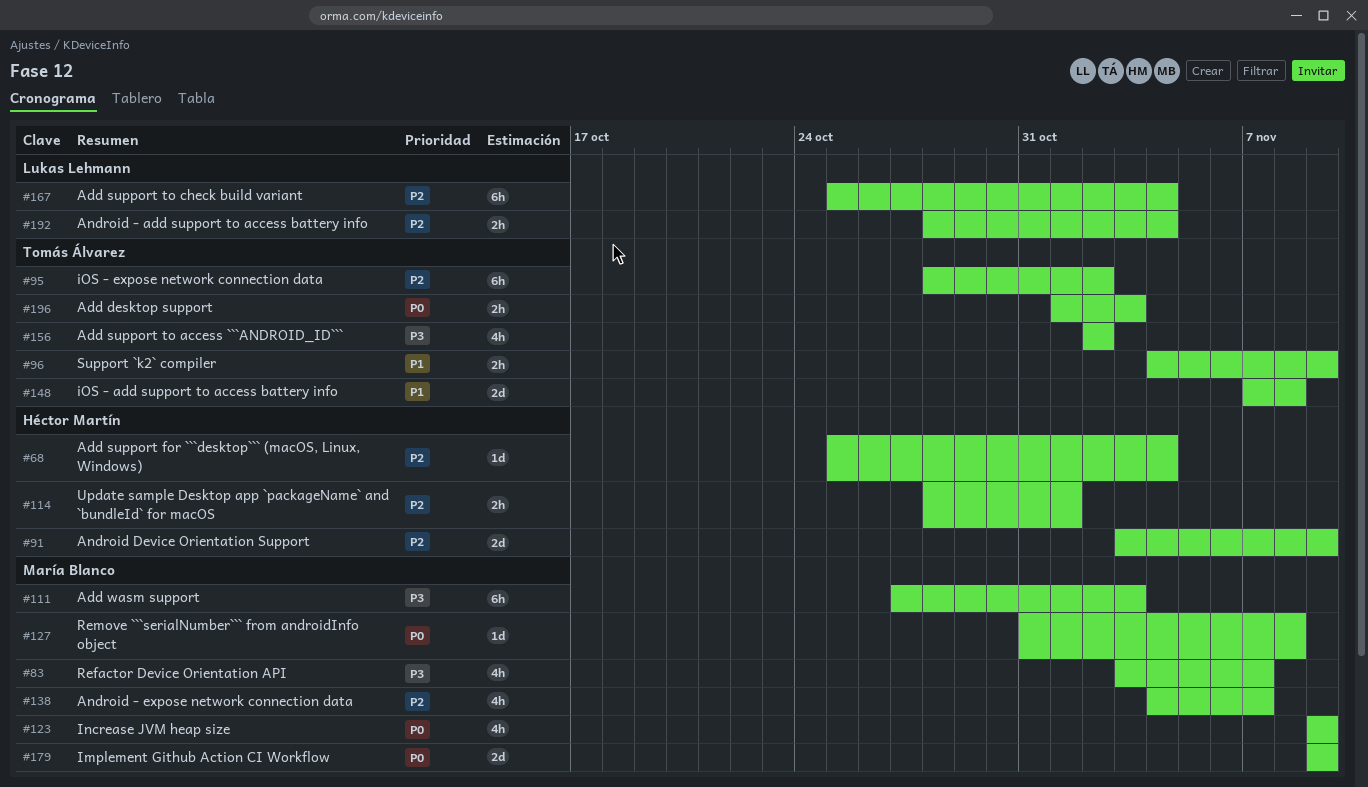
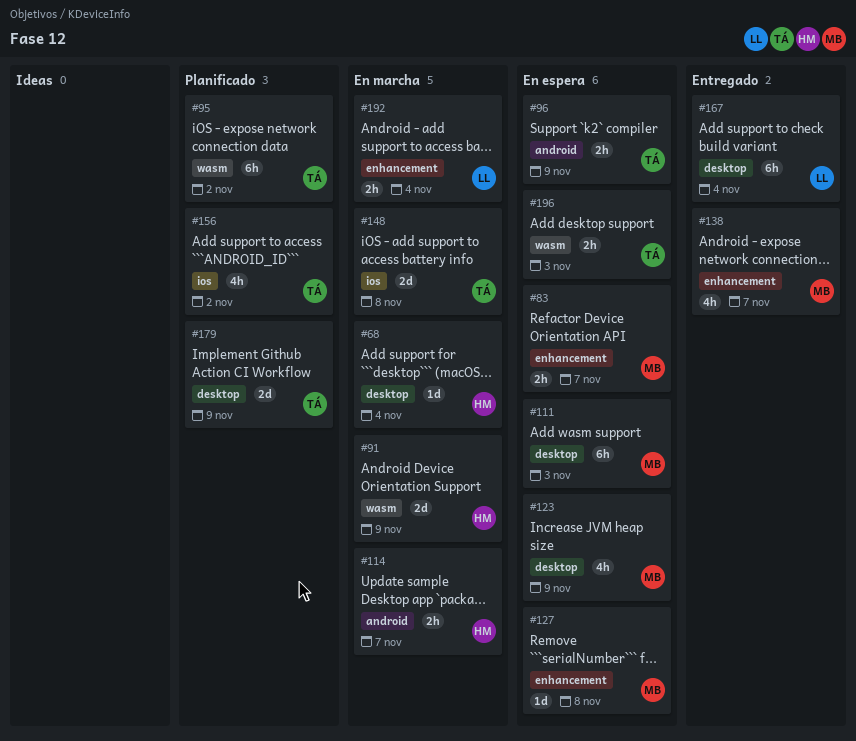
#83, estimate: 4h -> 2h
#114, due: Nov 1 -> Nov 7
#179, owner: María Blanco -> Tomás Álvarez

